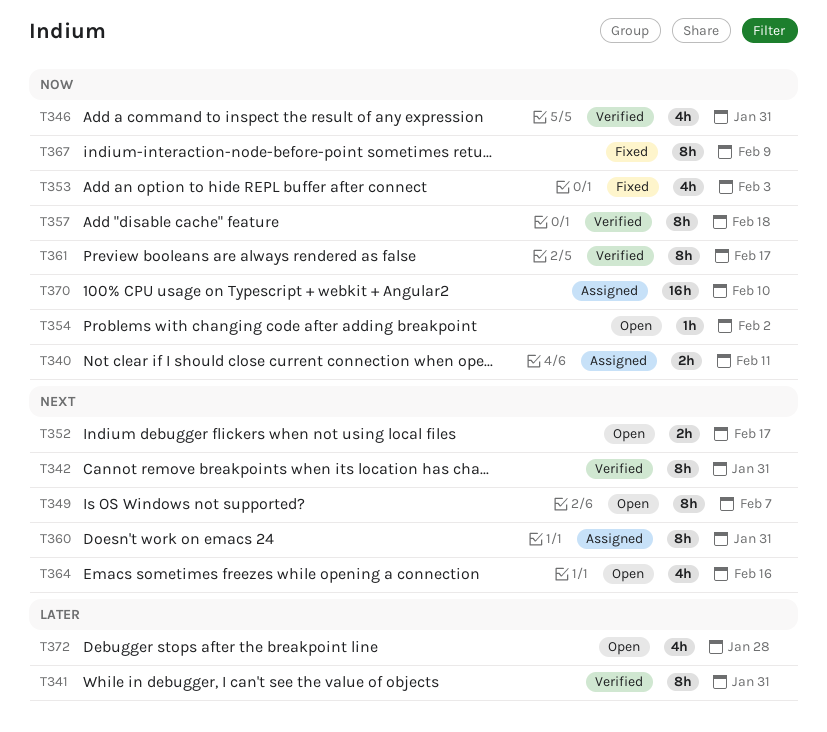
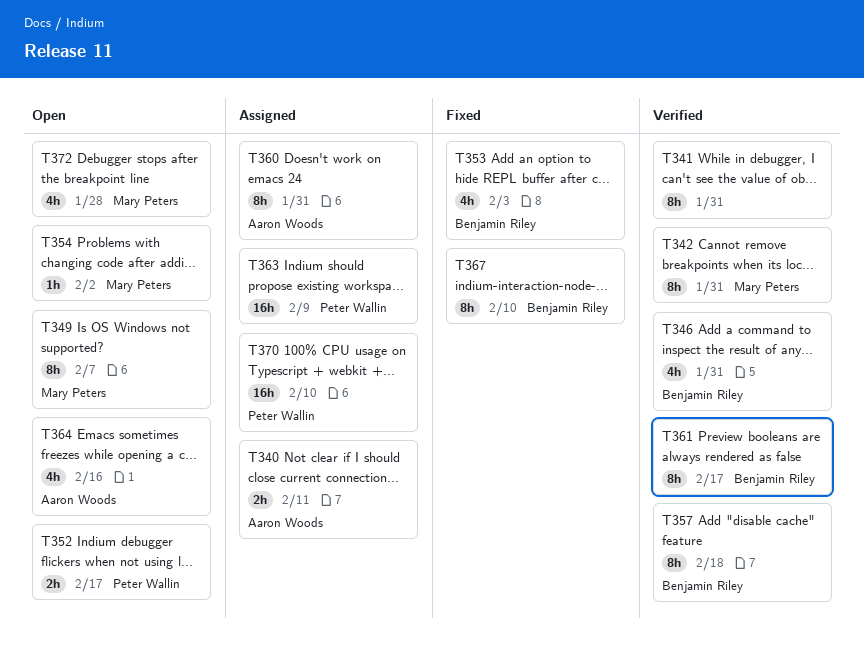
T363: none -> present
T367, due: Feb 9 -> Feb 10

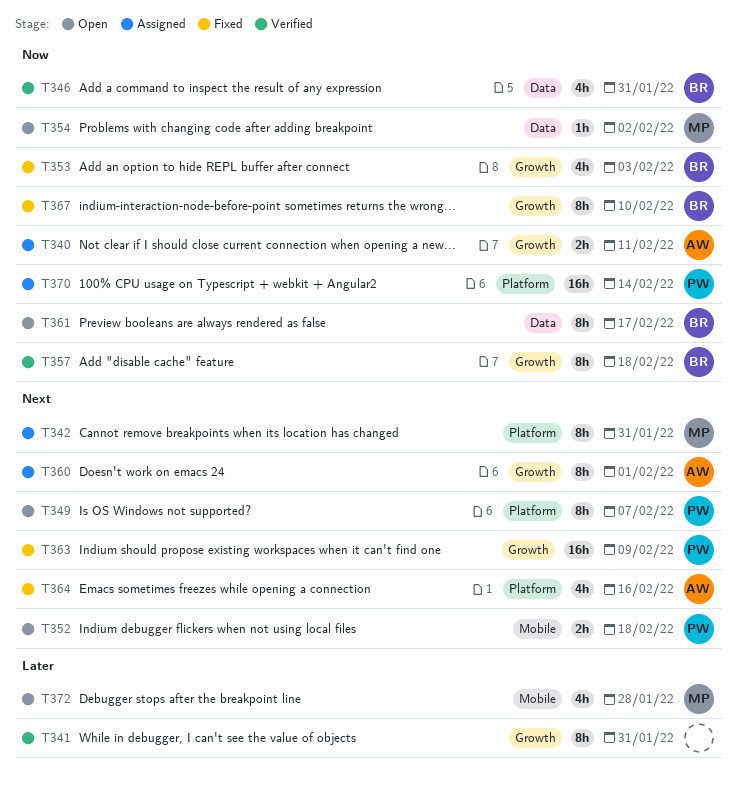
T342, status: Verified -> Assigned
T349, owner: Mary Peters -> Peter Wallin
T352, due: Feb 17 -> Feb 18
T360, due: Jan 31 -> Feb 1
T361, status: Verified -> Open
T363, status: Assigned -> Fixed
T364, status: Open -> Fixed
T370, due: Feb 10 -> Feb 14

